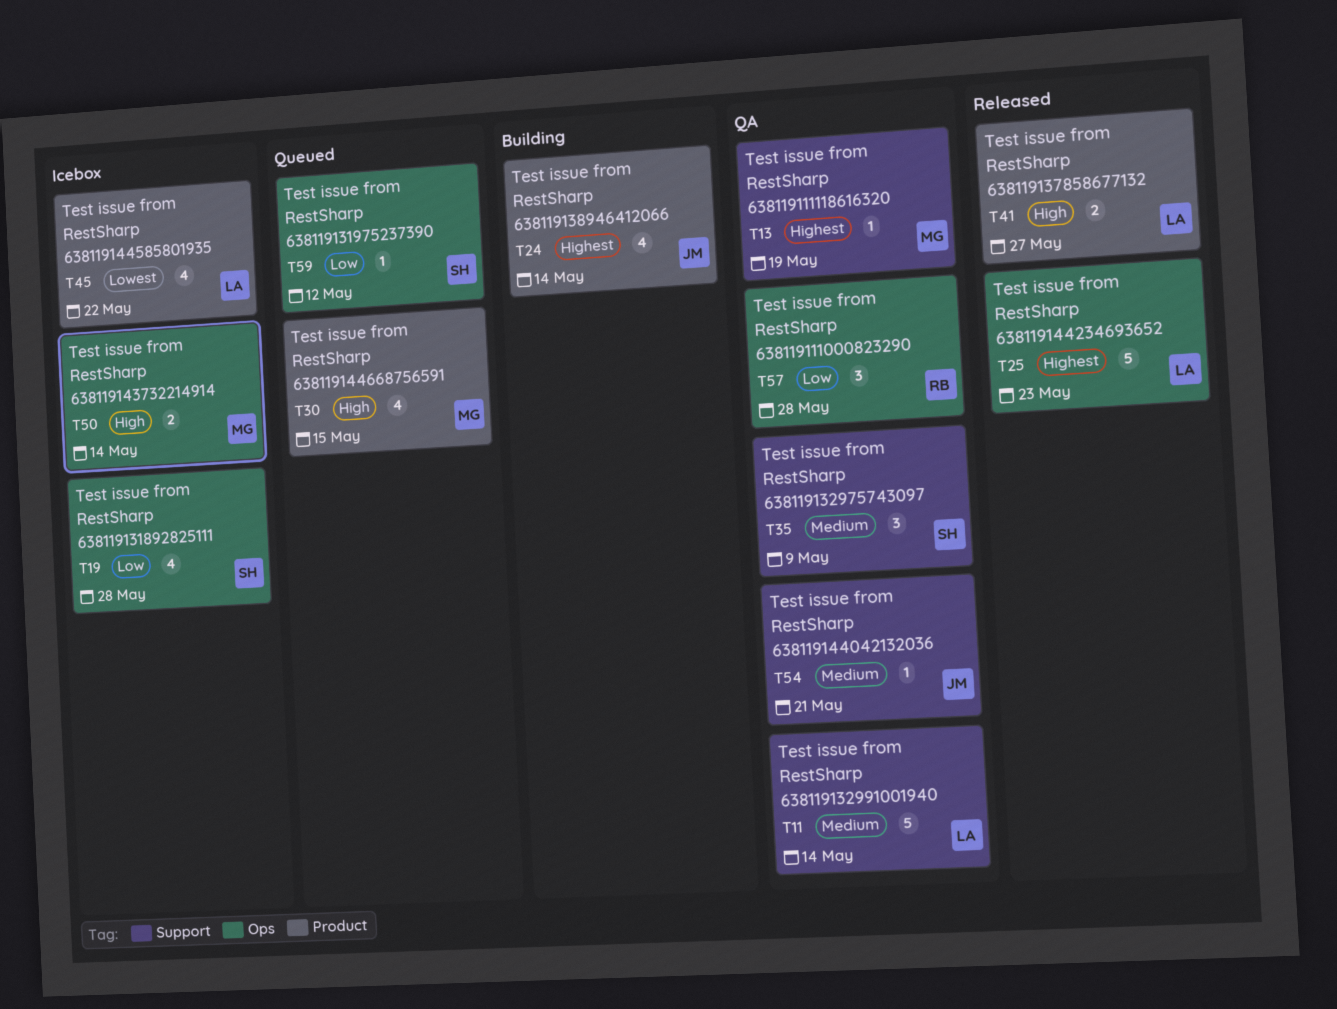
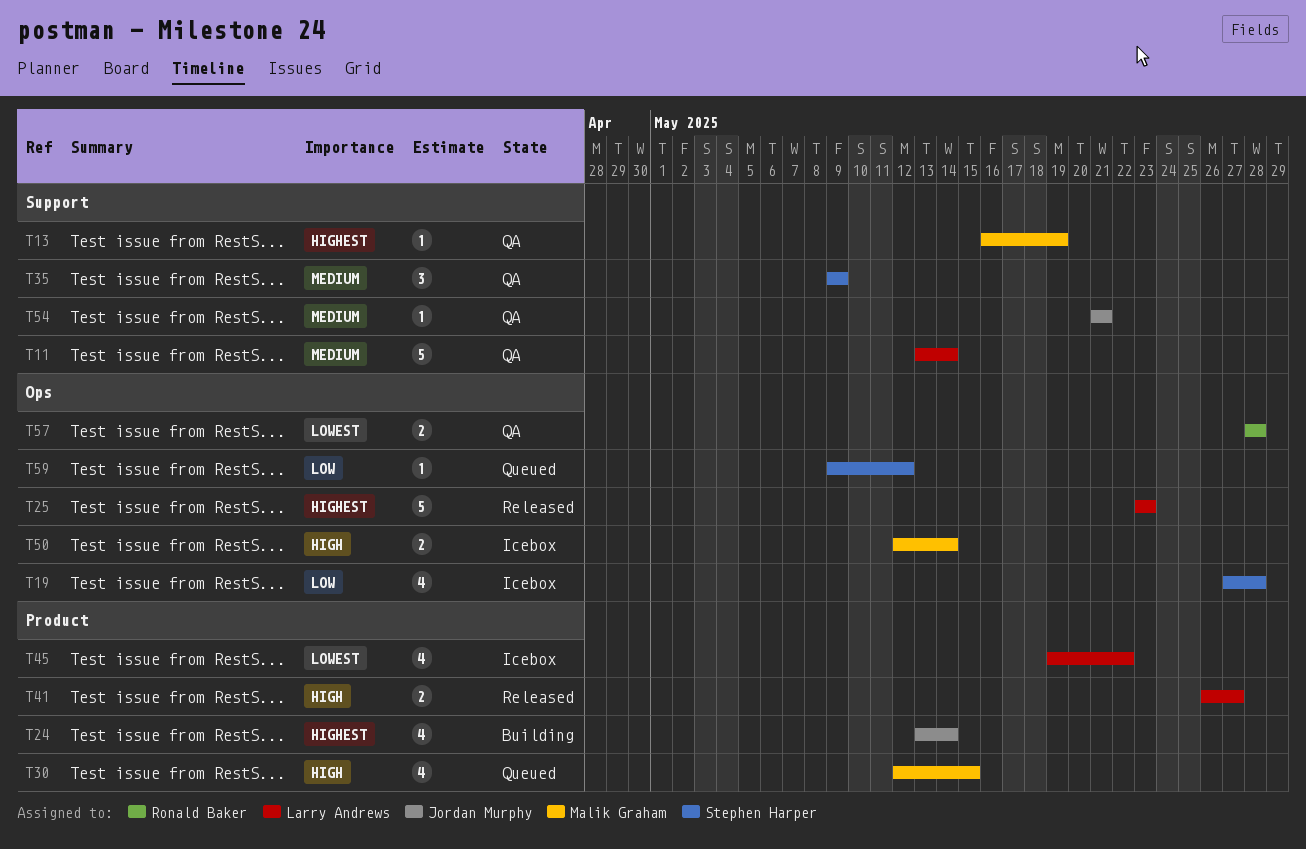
T57, priority: Low -> Lowest
T57, estimate: 3 -> 2

